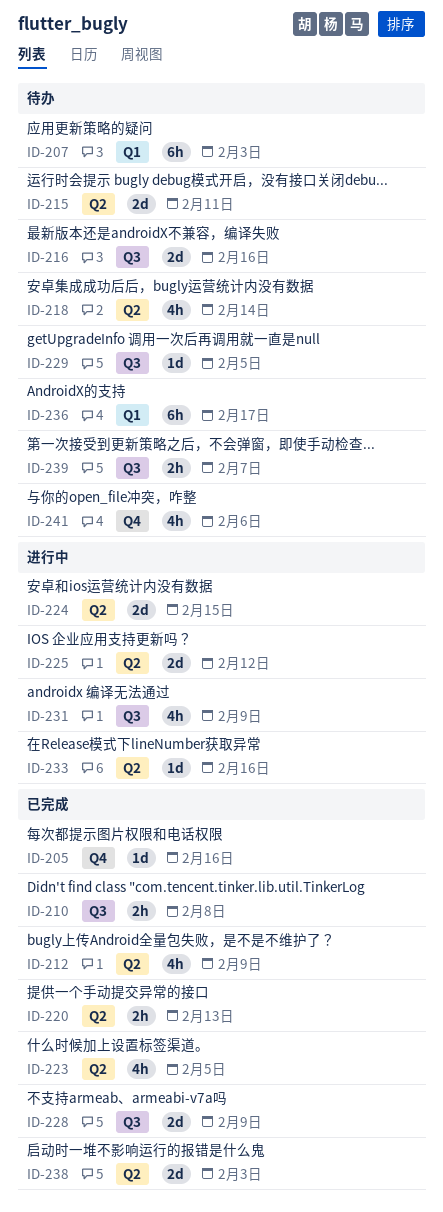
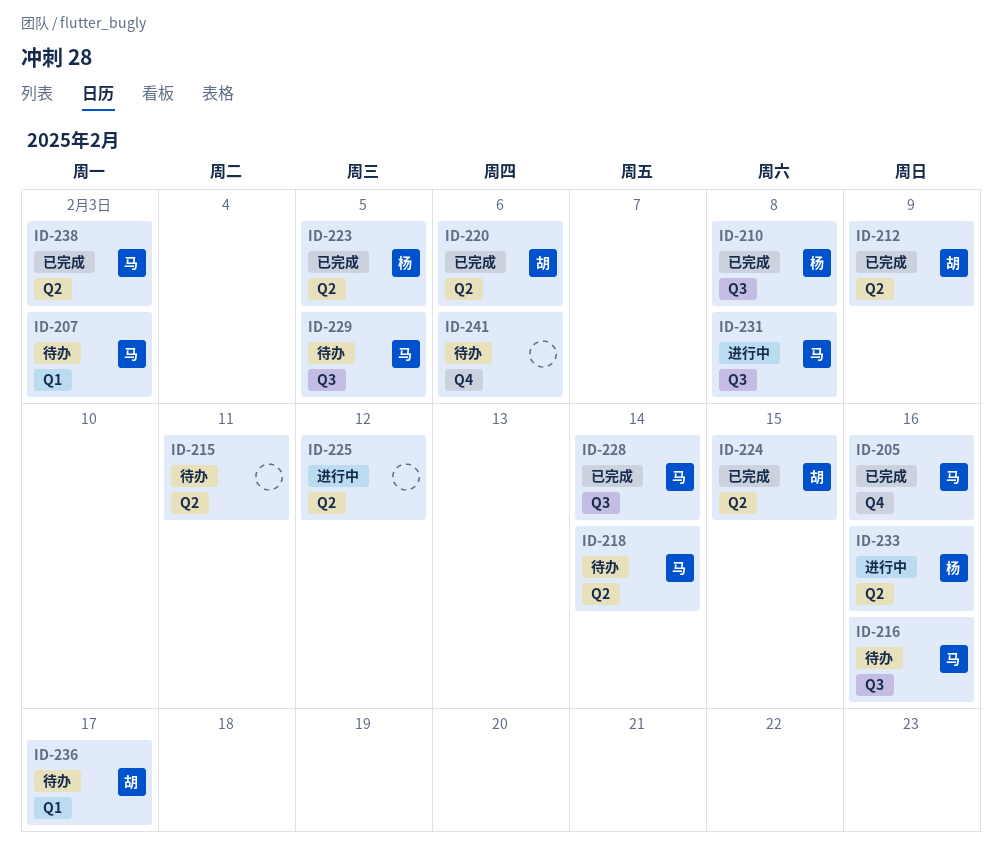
ID-220, due: Feb 13 -> Feb 6
ID-224, status: 进行中 -> 已完成
ID-228, due: Feb 9 -> Feb 14
ID-231, due: Feb 9 -> Feb 8
ID-239: present -> none

